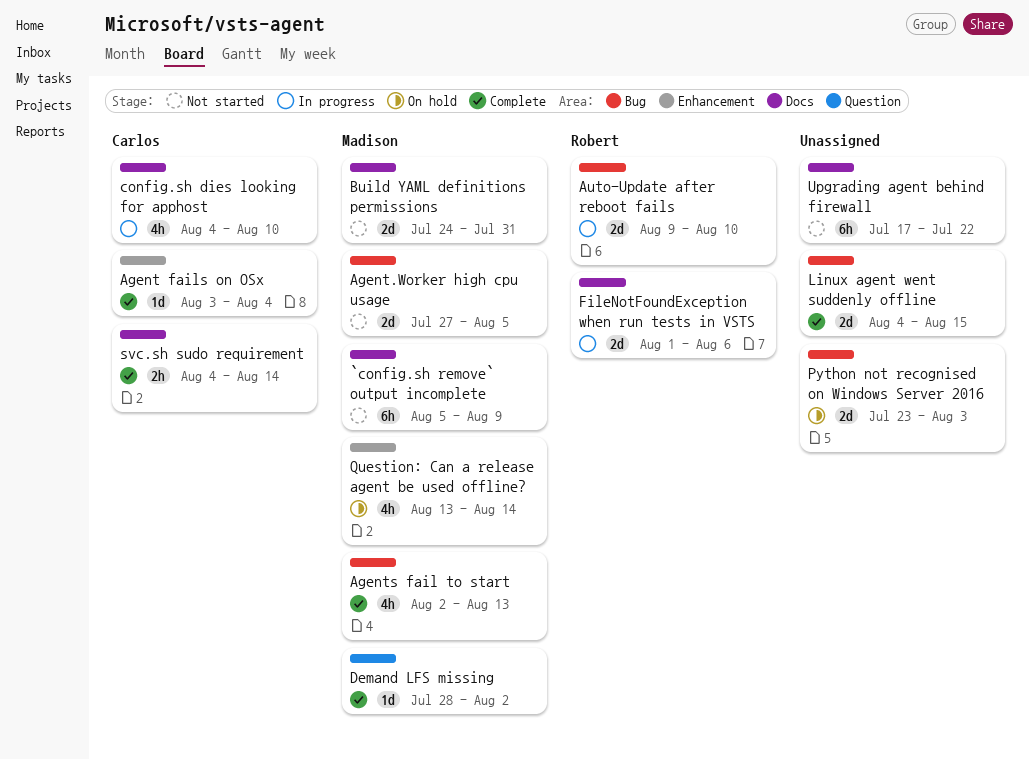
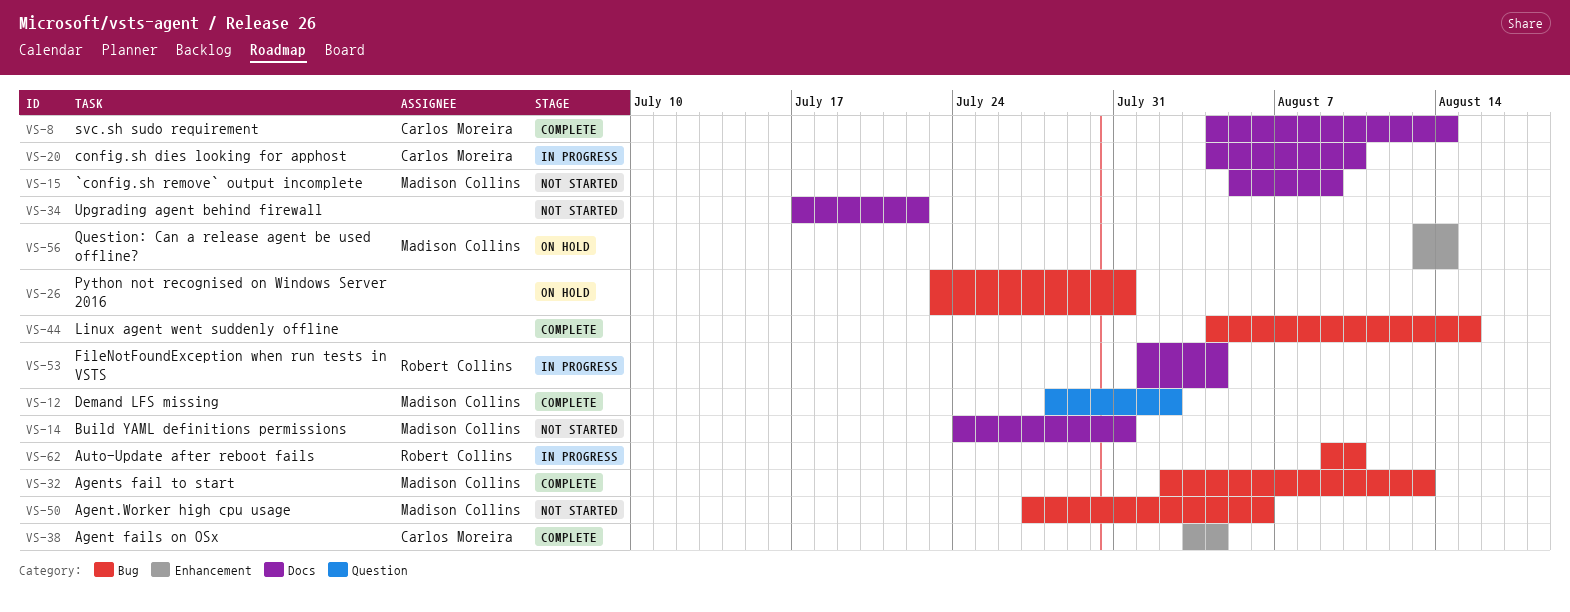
Agent.Worker high cpu usage, due: Aug 5 -> Aug 6
FileNotFoundException when run tests in VSTS, due: Aug 6 -> Aug 4
Python not recognised on Windows Server 2016, due: Aug 3 -> Jul 31

